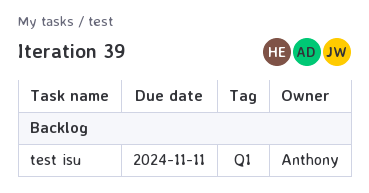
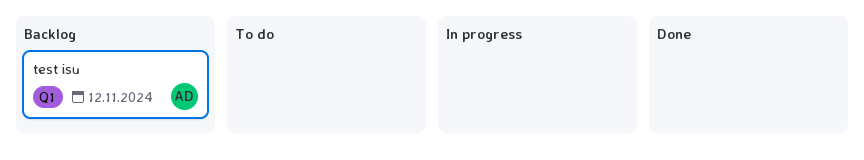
test isu, due: Nov 11 -> Nov 12

